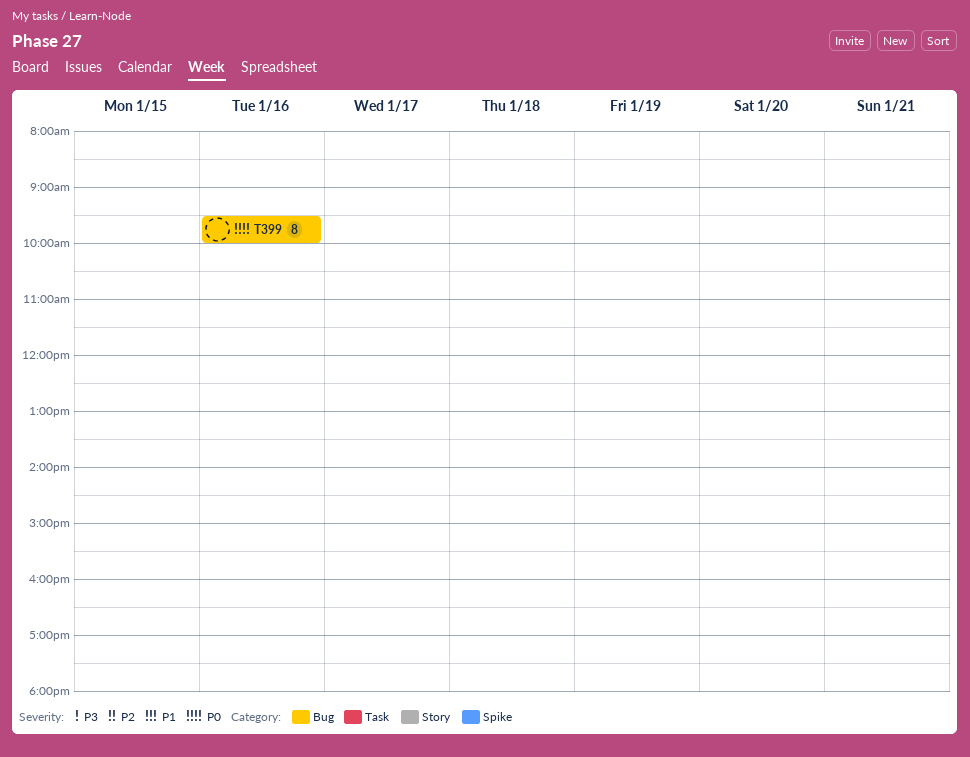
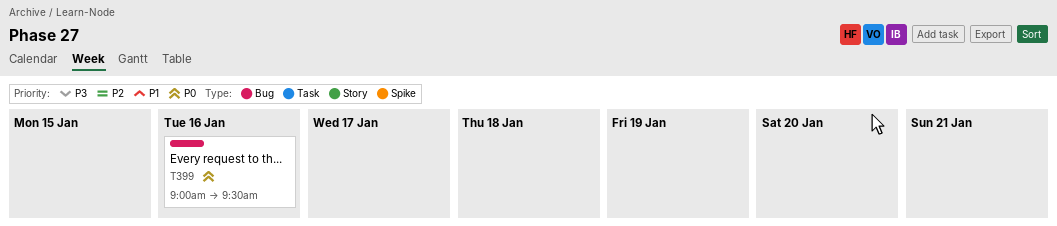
T399, begins: 09:30 -> 09:00
T399, ends: 10:00 -> 09:30

